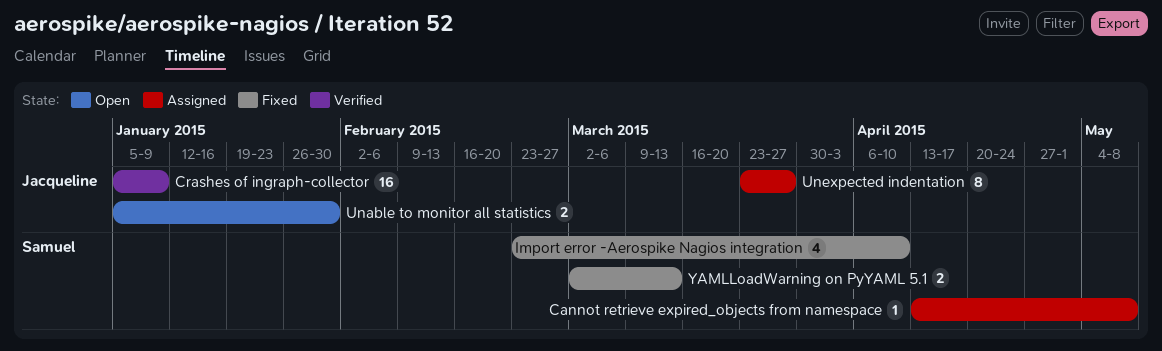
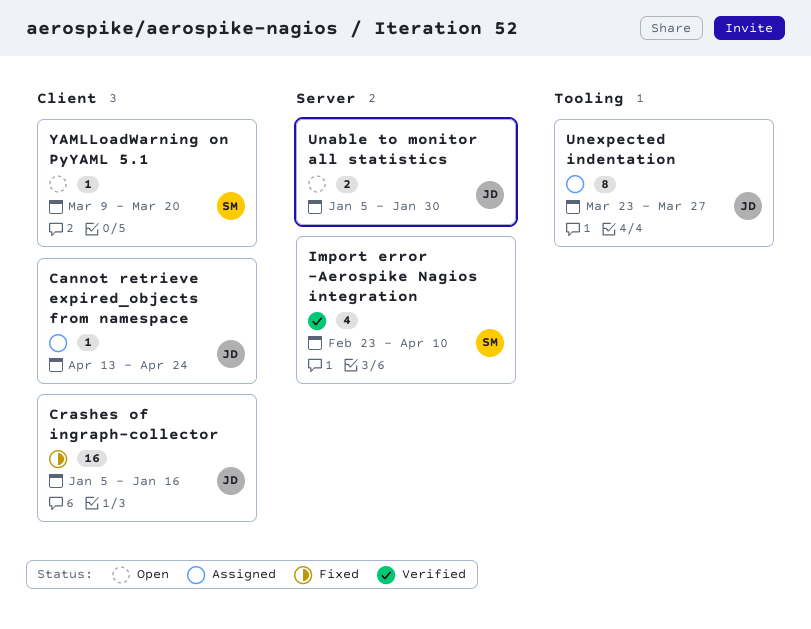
Cannot retrieve expired_objects from namespace, owner: Samuel -> Jacqueline
Cannot retrieve expired_objects from namespace, due: May 8 -> Apr 24
Crashes of ingraph-collector, status: Verified -> Fixed
Crashes of ingraph-collector, due: Jan 9 -> Jan 16
Import error -Aerospike Nagios integration, status: Fixed -> Verified
YAMLLoadWarning on PyYAML 5.1, status: Fixed -> Open
YAMLLoadWarning on PyYAML 5.1, estimate: 2 -> 1
YAMLLoadWarning on PyYAML 5.1, start: Mar 2 -> Mar 9
YAMLLoadWarning on PyYAML 5.1, due: Mar 13 -> Mar 20

